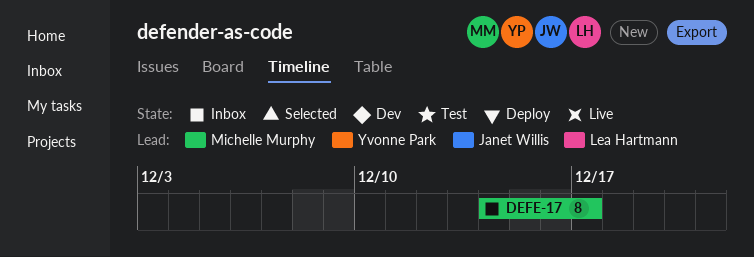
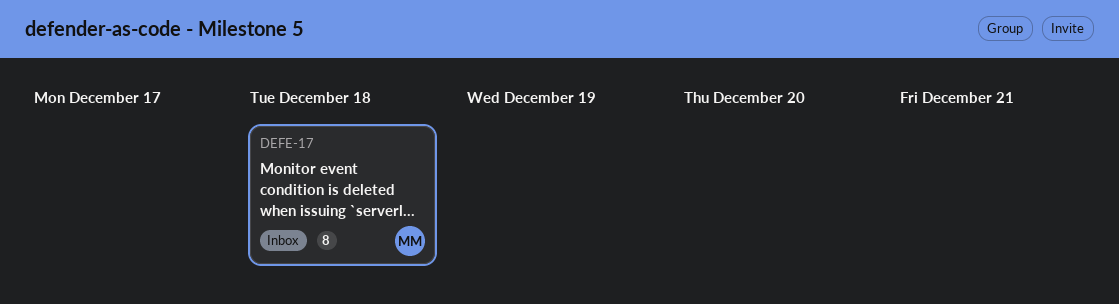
DEFE-17, due: Dec 17 -> Dec 18

